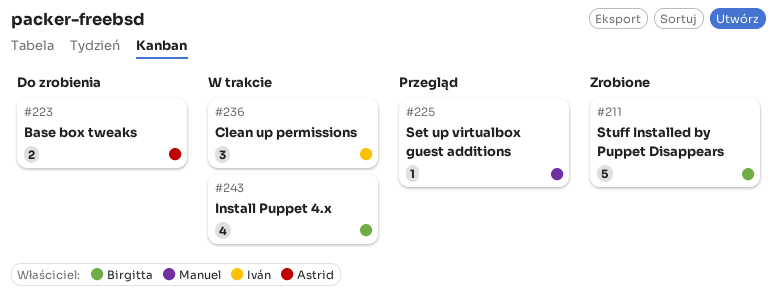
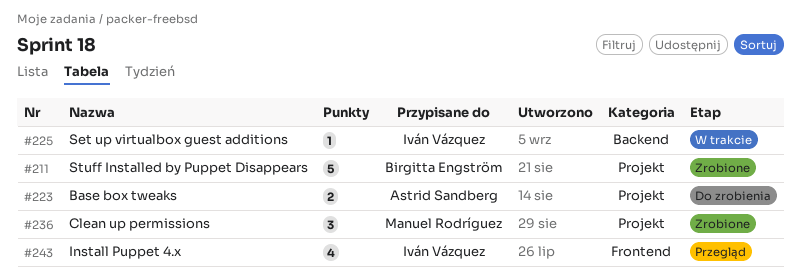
#225, status: Przegląd -> W trakcie
#225, owner: Manuel Rodríguez -> Iván Vázquez
#236, status: W trakcie -> Zrobione
#236, owner: Iván Vázquez -> Manuel Rodríguez
#243, status: W trakcie -> Przegląd
#243, owner: Birgitta Engström -> Iván Vázquez

